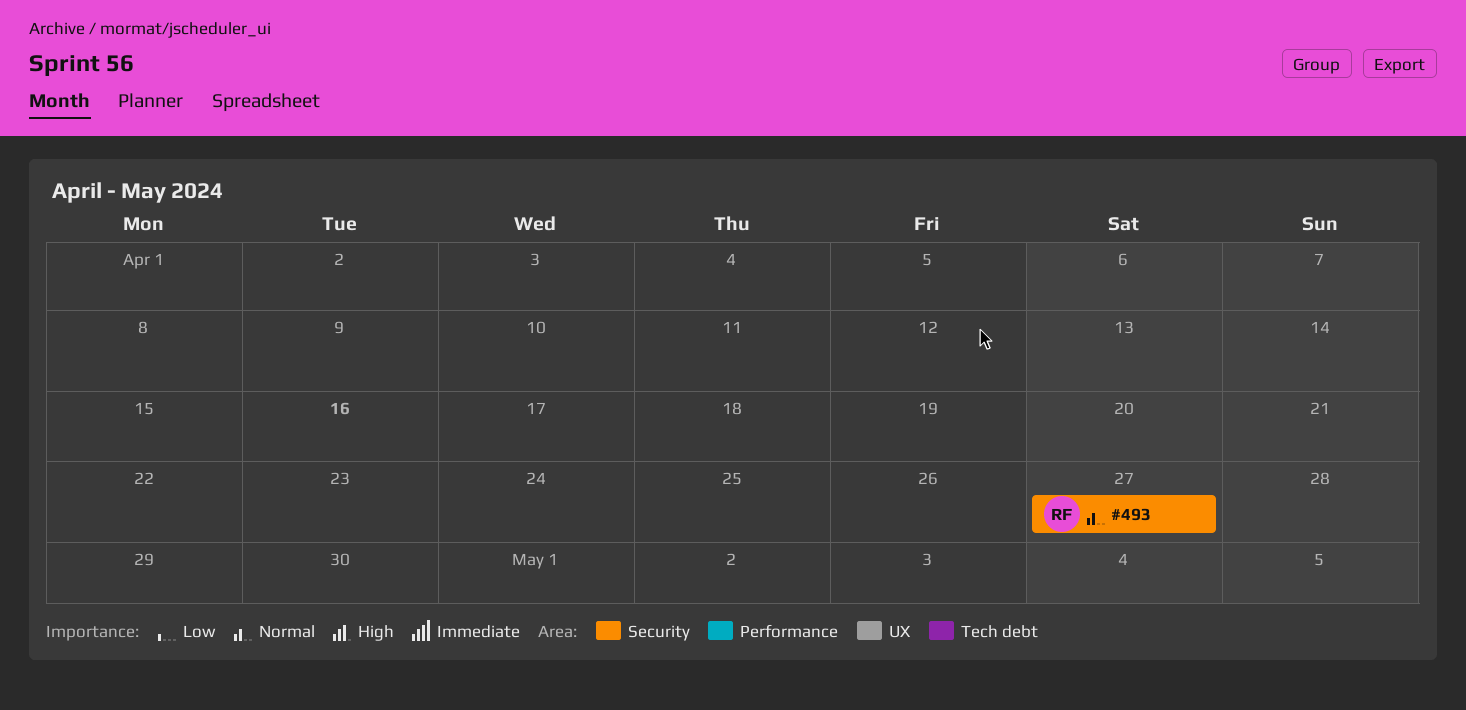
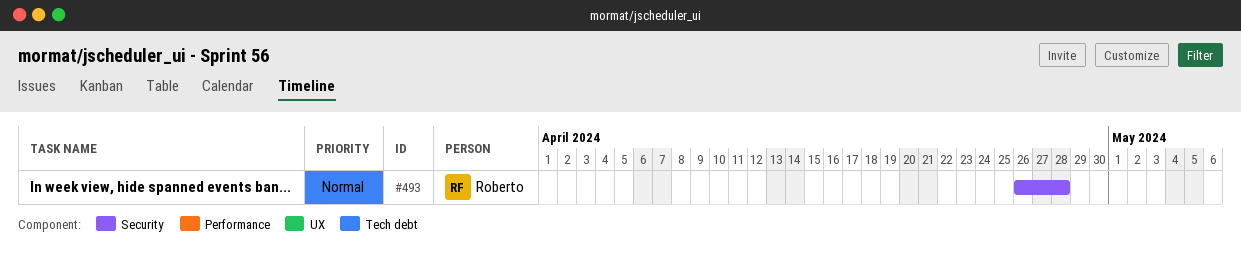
#493, start: Apr 27 -> Apr 26
#493, due: Apr 27 -> Apr 28

